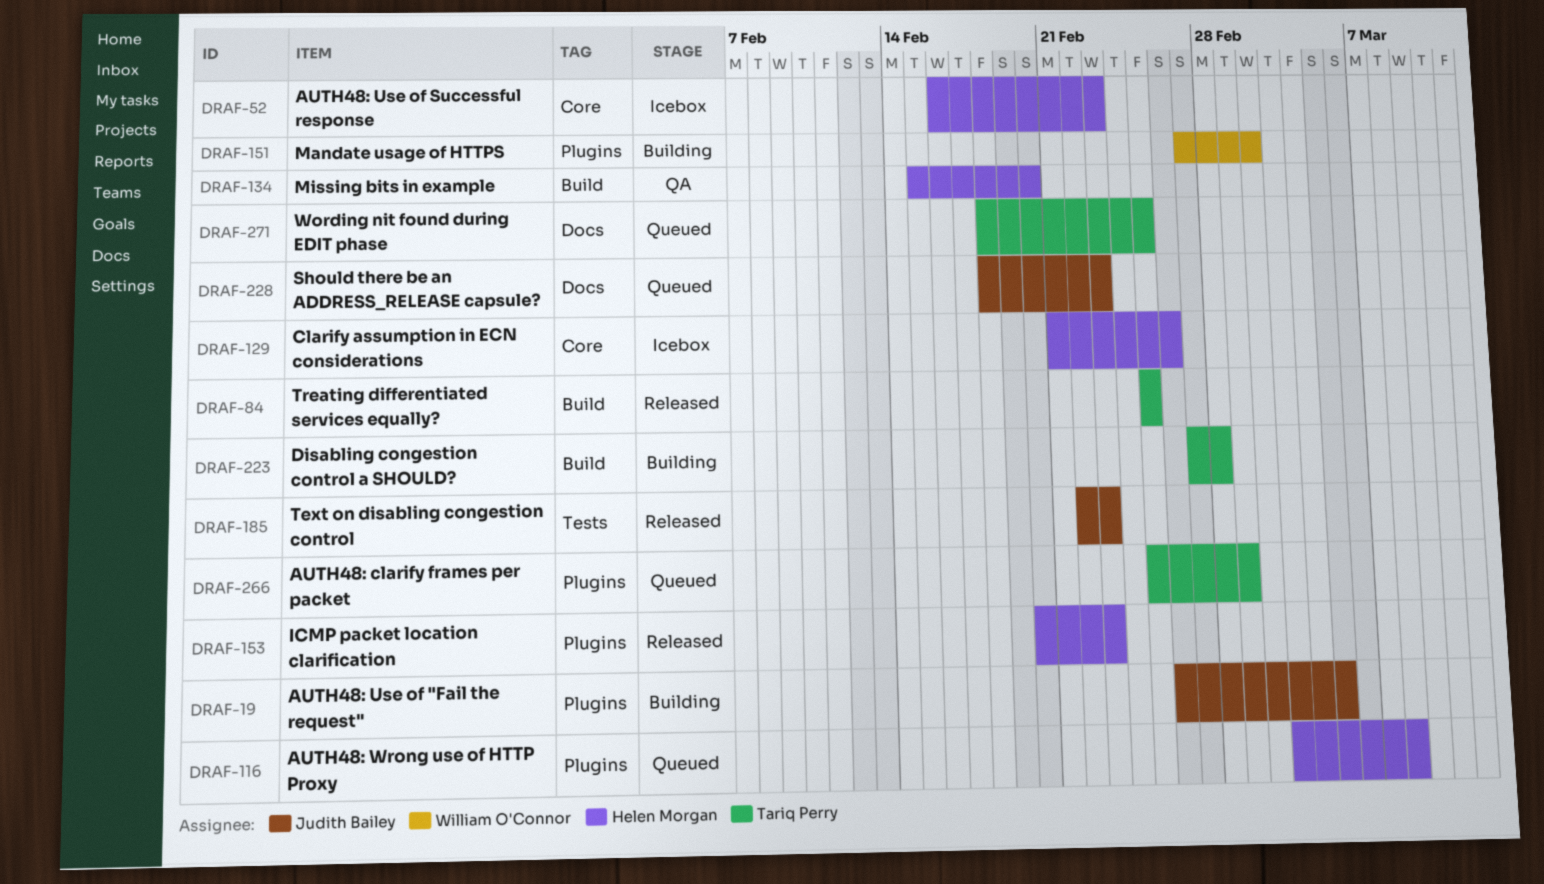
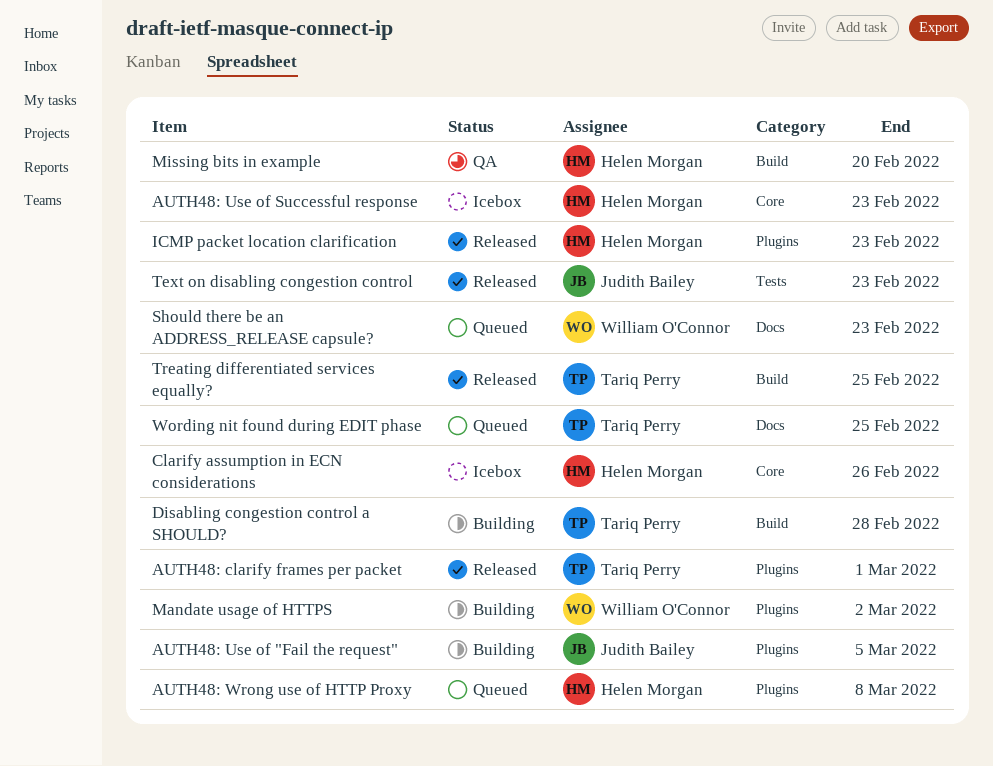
AUTH48: clarify frames per packet, status: Queued -> Released
Should there be an ADDRESS_RELEASE capsule?, owner: Judith Bailey -> William O'Connor

